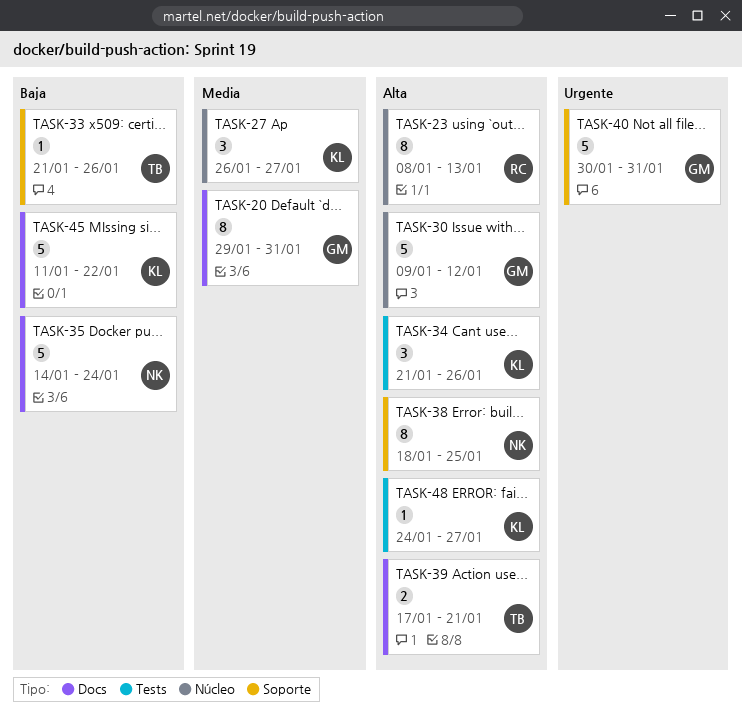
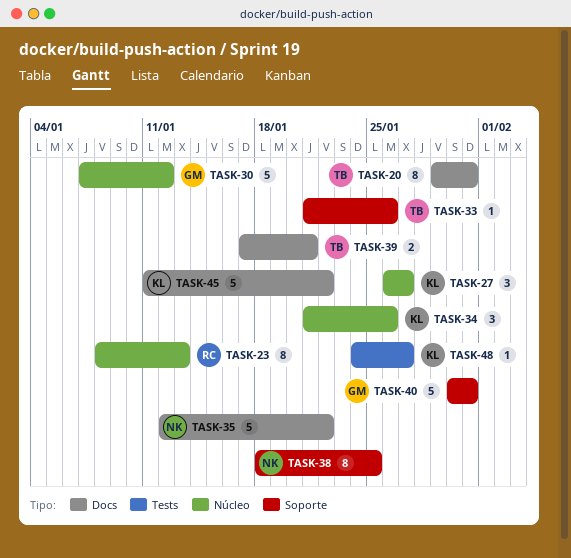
TASK-20, owner: GM -> TB
TASK-30, start: Jan 9 -> Jan 7
TASK-34, label: Tests -> Núcleo
TASK-35, start: Jan 14 -> Jan 12
TASK-35, due: Jan 24 -> Jan 22

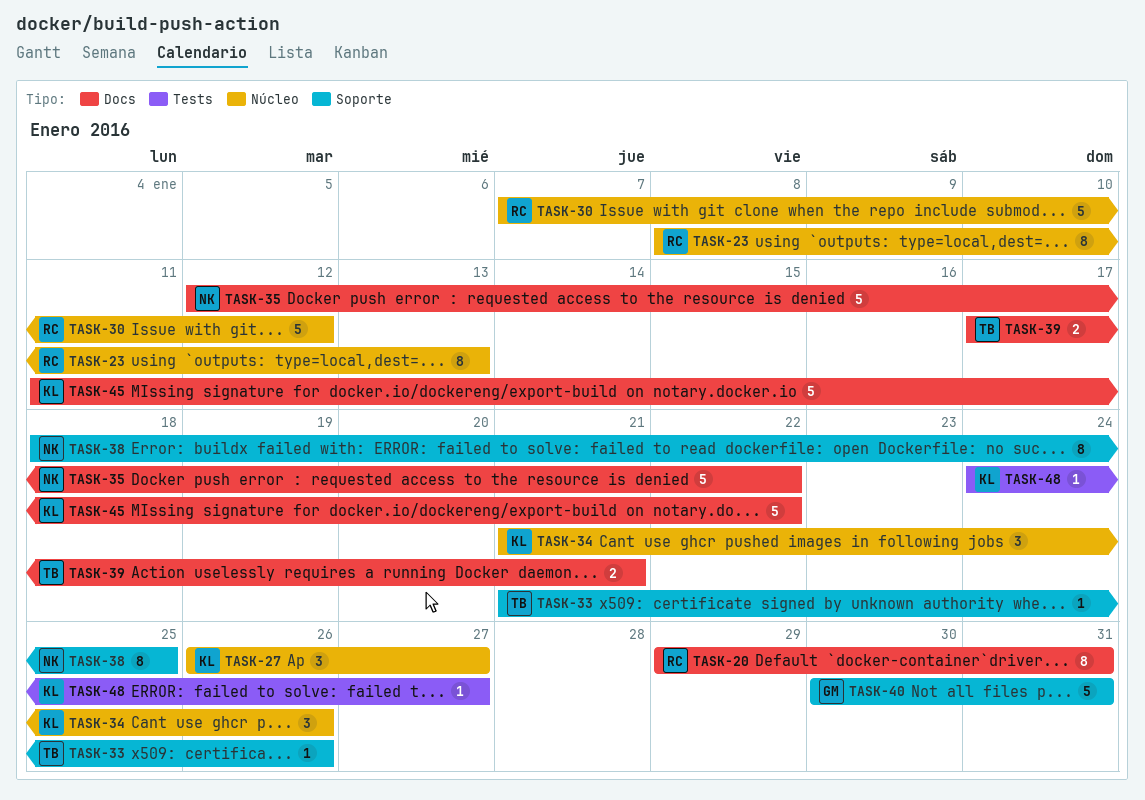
TASK-20, owner: TB -> RC
TASK-30, owner: GM -> RC

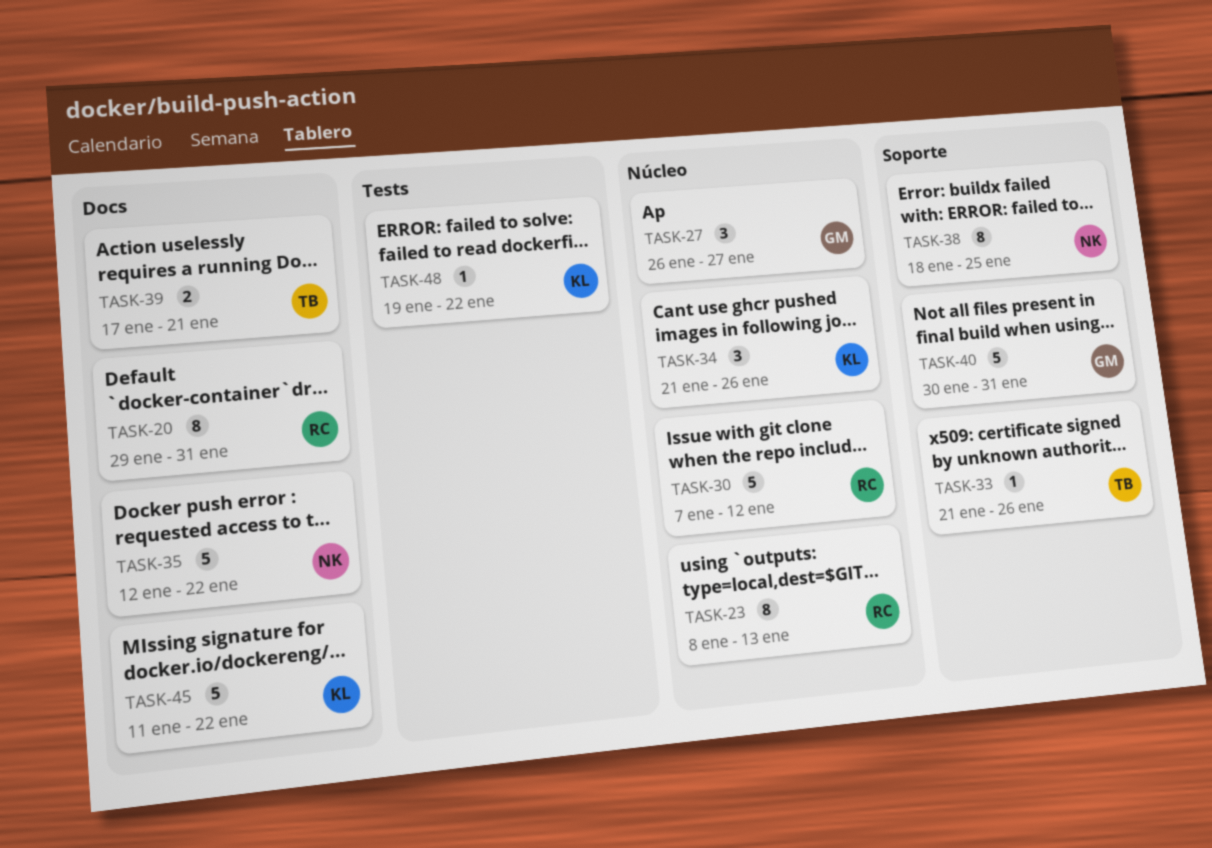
TASK-27, owner: KL -> GM
TASK-48, start: Jan 24 -> Jan 19
TASK-48, due: Jan 27 -> Jan 22

